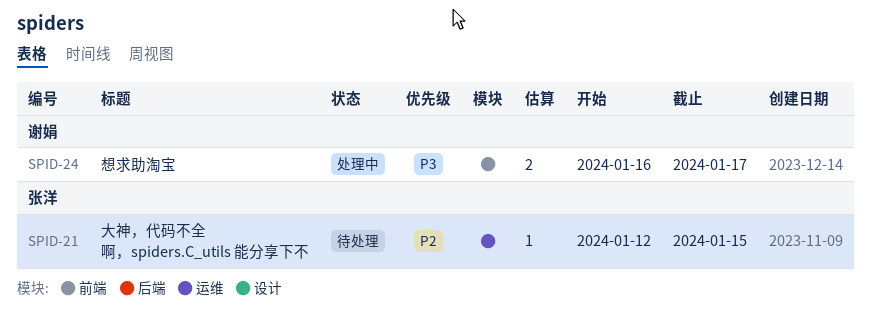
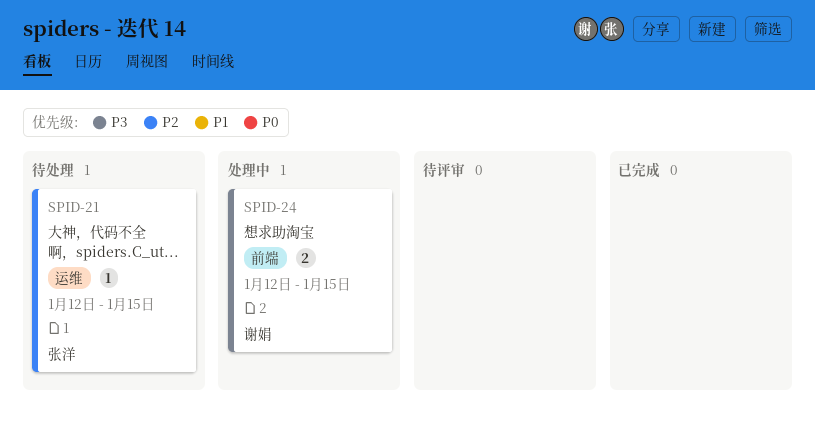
SPID-24, start: Jan 16 -> Jan 12
SPID-24, due: Jan 17 -> Jan 15

